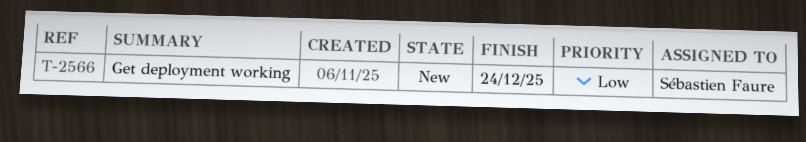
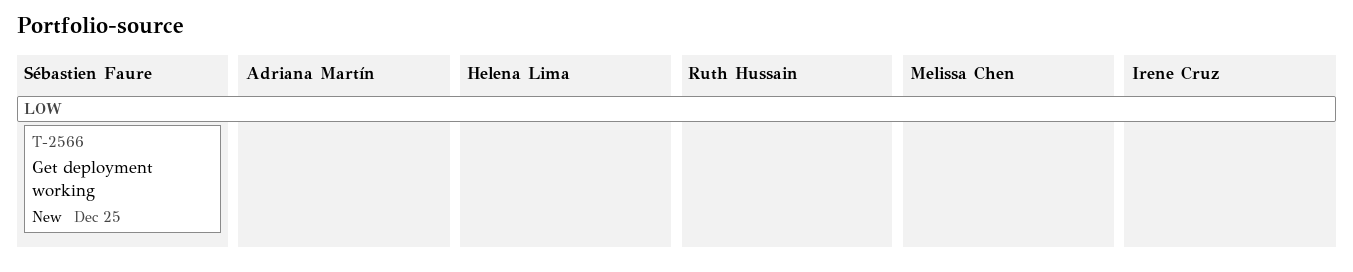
T-2566, due: Dec 24 -> Dec 25

